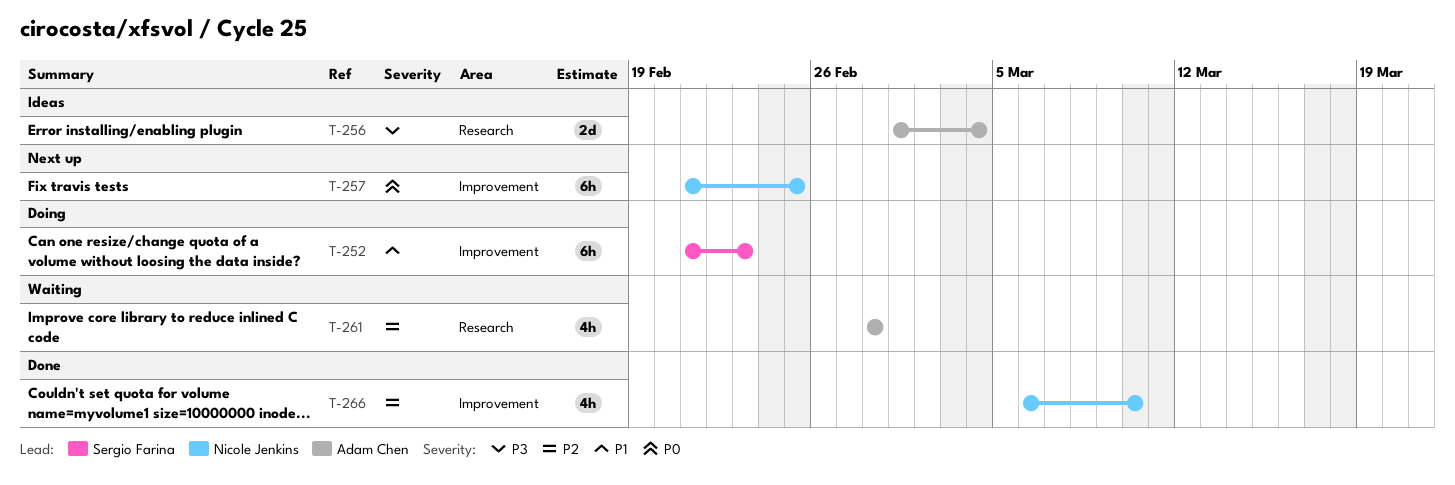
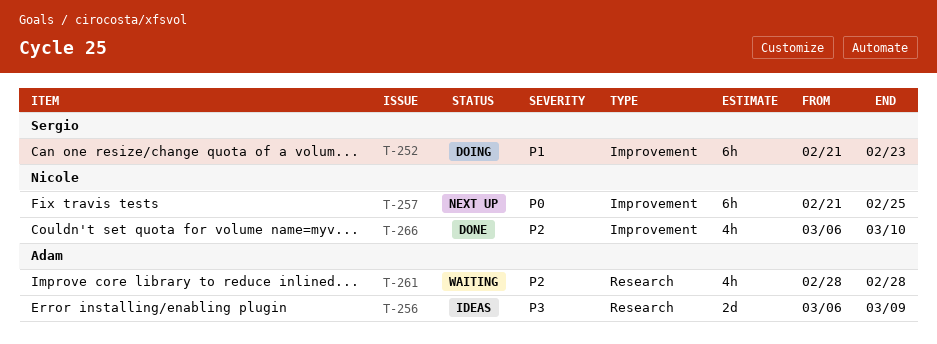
T-256, start: Mar 1 -> Mar 6
T-256, due: Mar 4 -> Mar 9

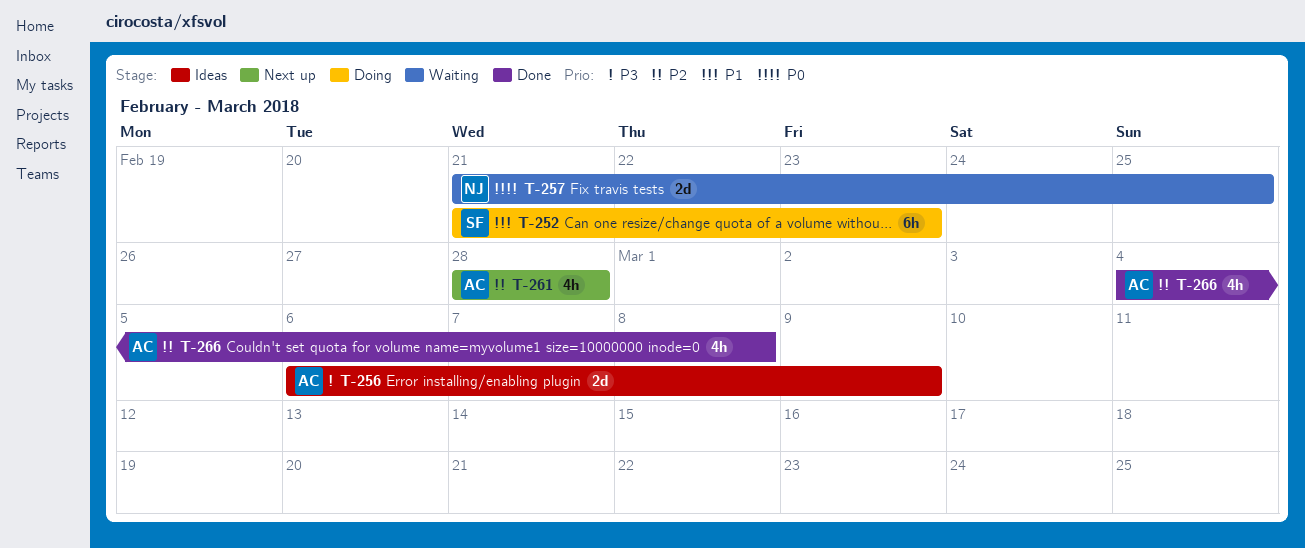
T-257, status: Next up -> Waiting
T-257, estimate: 6h -> 2d
T-261, status: Waiting -> Next up
T-266, owner: Nicole -> Adam
T-266, start: Mar 6 -> Mar 4
T-266, due: Mar 10 -> Mar 8

